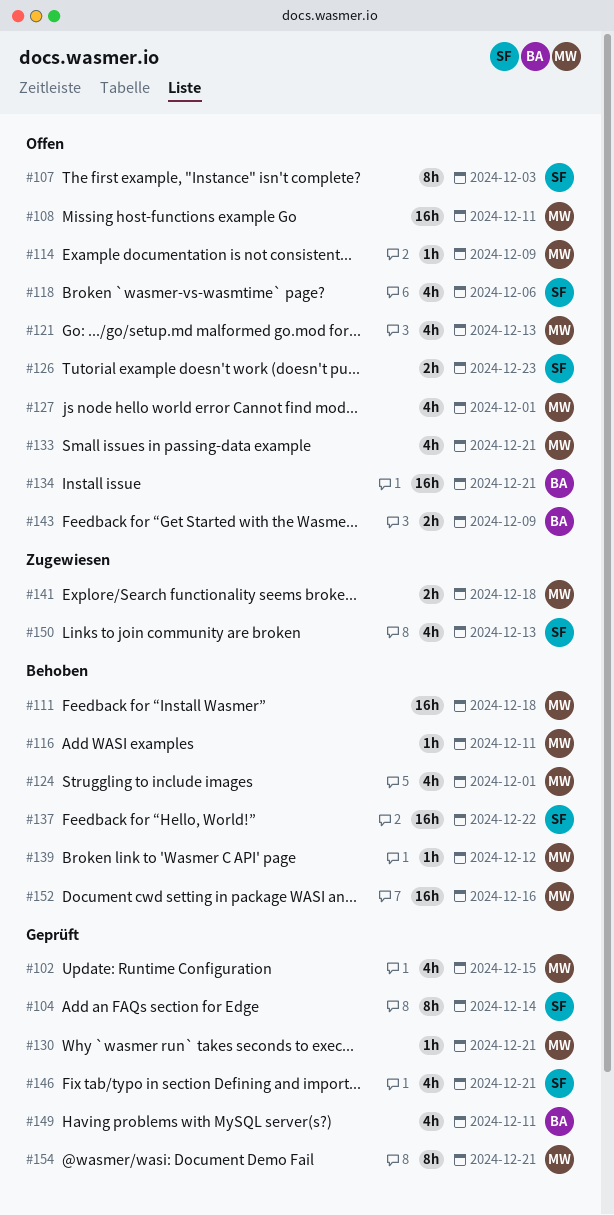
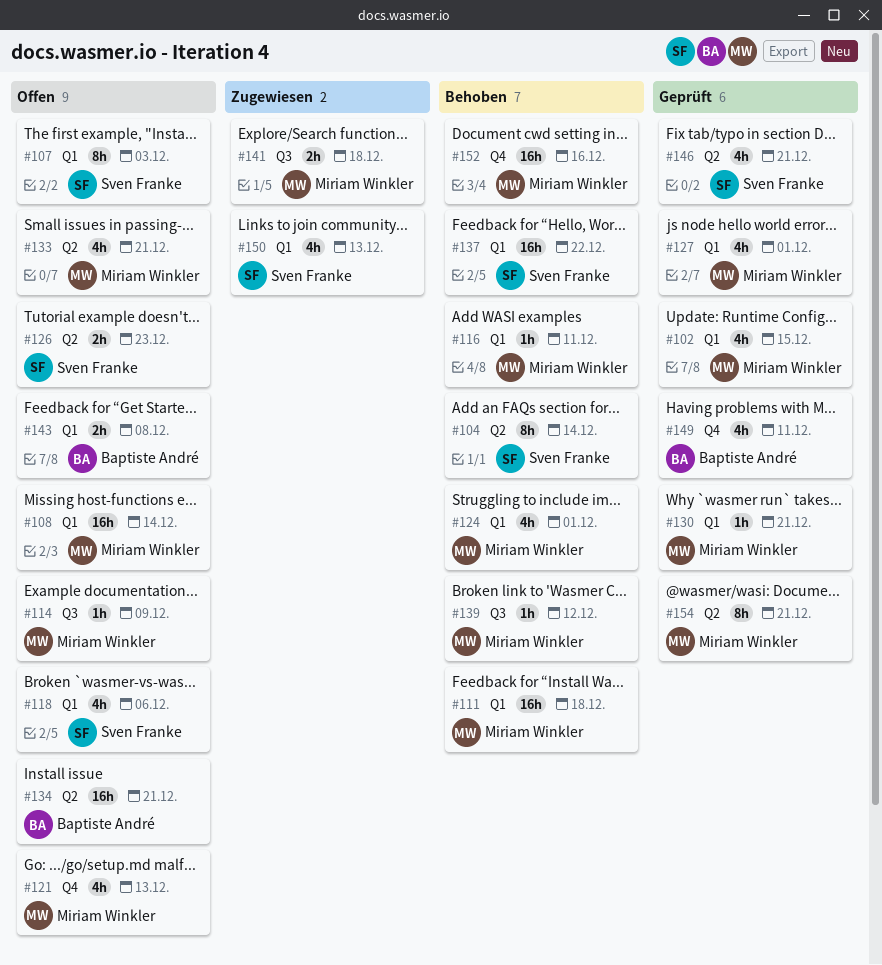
#104, status: Geprüft -> Behoben
#108, due: Dec 11 -> Dec 14
#127, status: Offen -> Geprüft
#143, due: Dec 9 -> Dec 8

